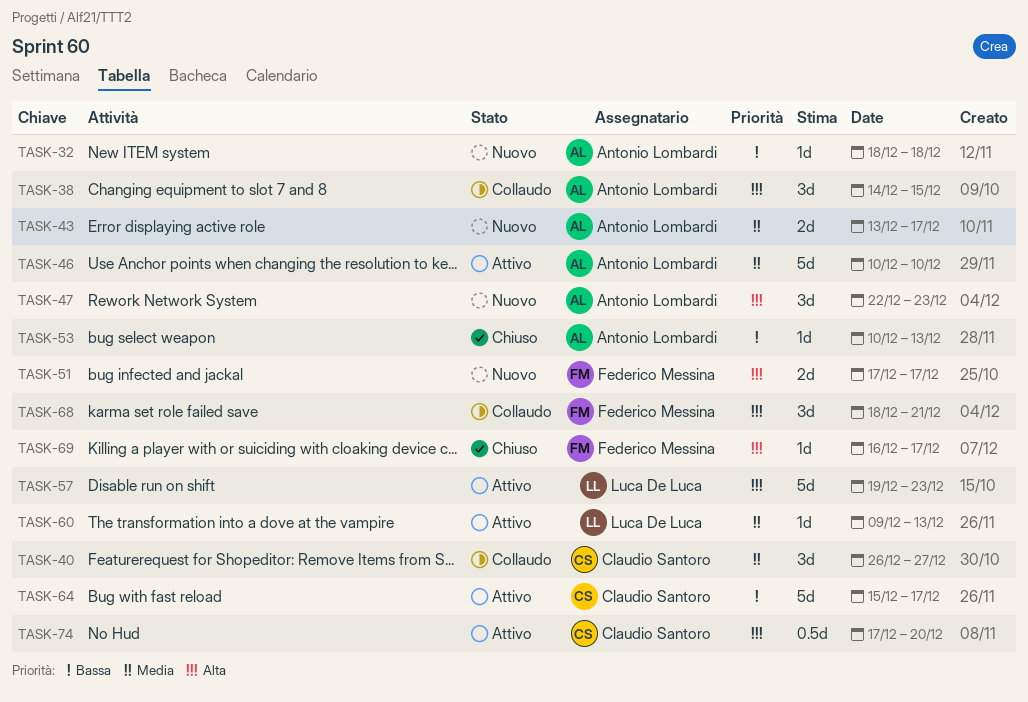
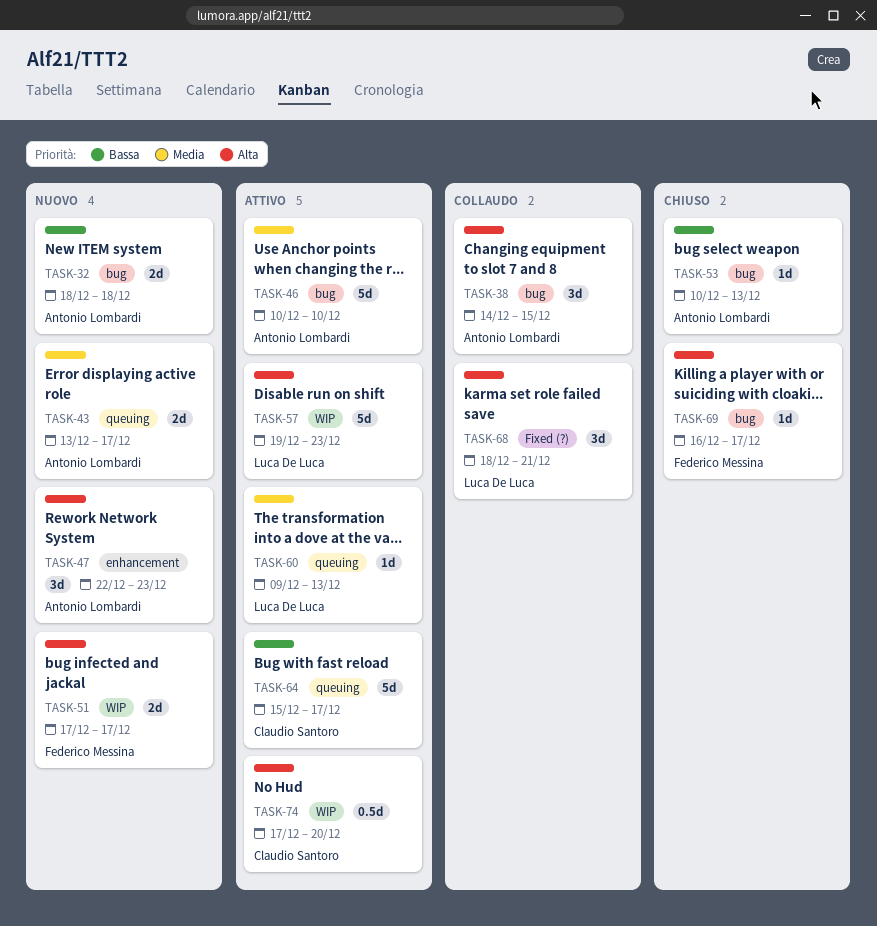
TASK-32, estimate: 1d -> 2d
TASK-40: present -> none
TASK-68, owner: Federico Messina -> Luca De Luca

